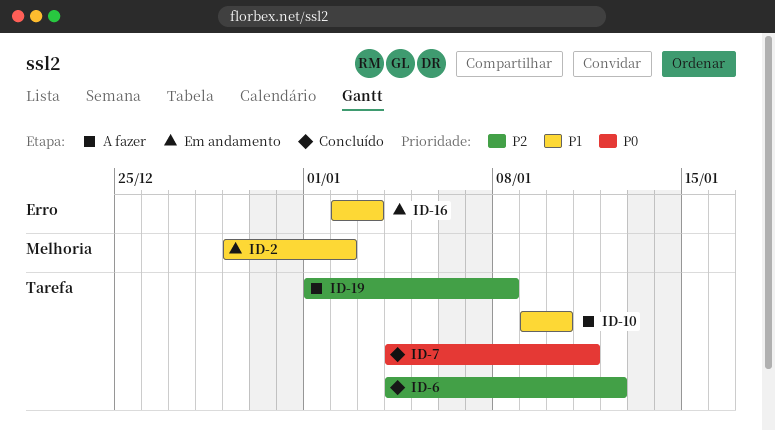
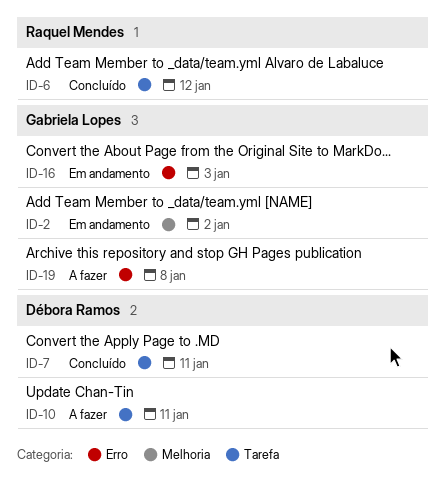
ID-10, due: Jan 10 -> Jan 11
ID-19, label: Tarefa -> Erro

